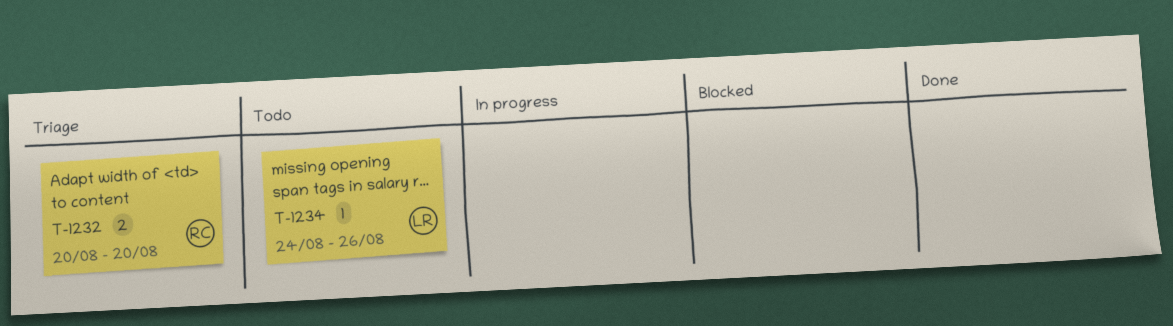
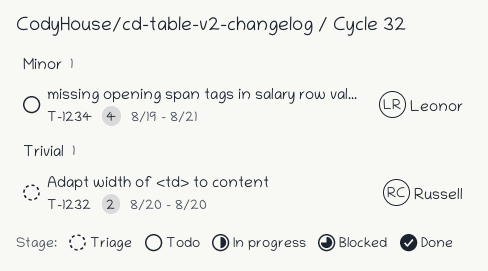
T-1234, estimate: 1 -> 4
T-1234, start: Aug 24 -> Aug 19
T-1234, due: Aug 26 -> Aug 21

